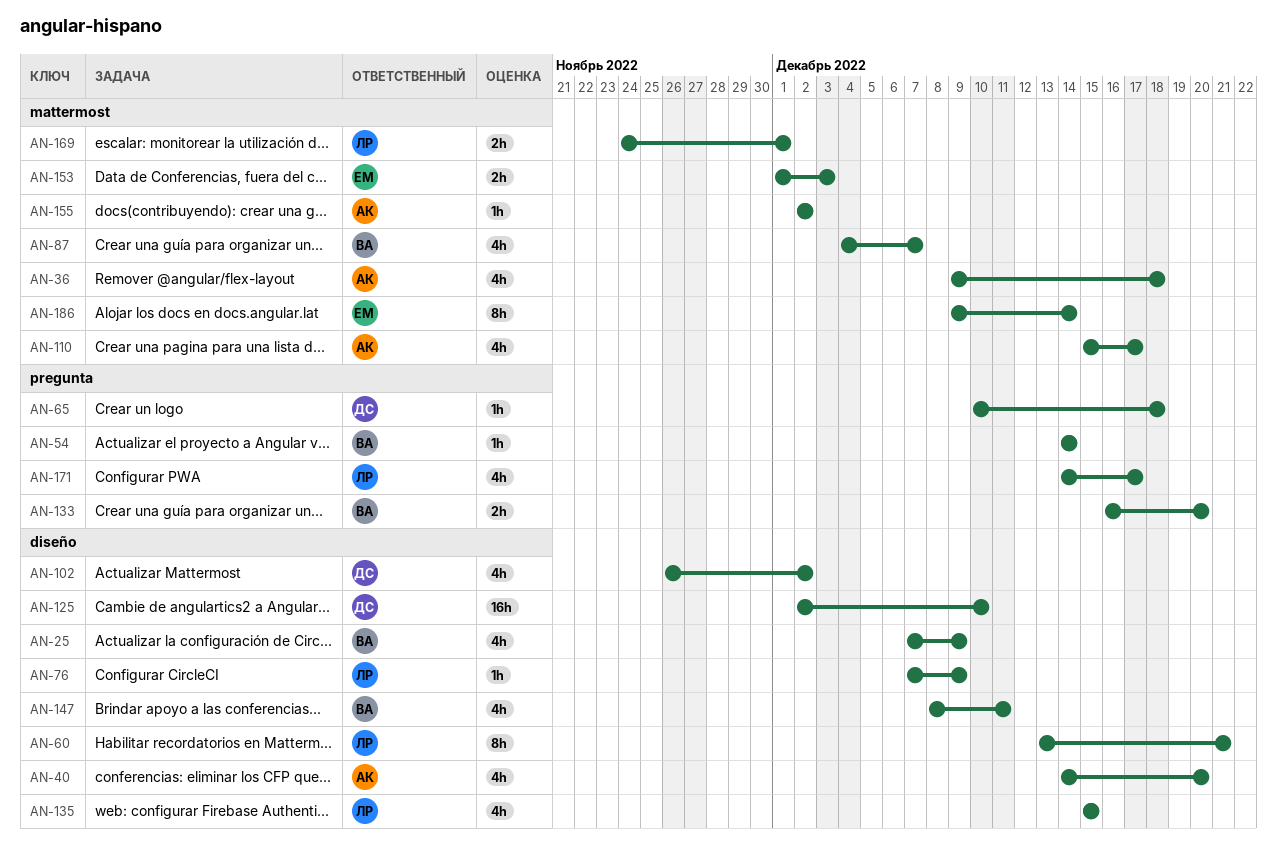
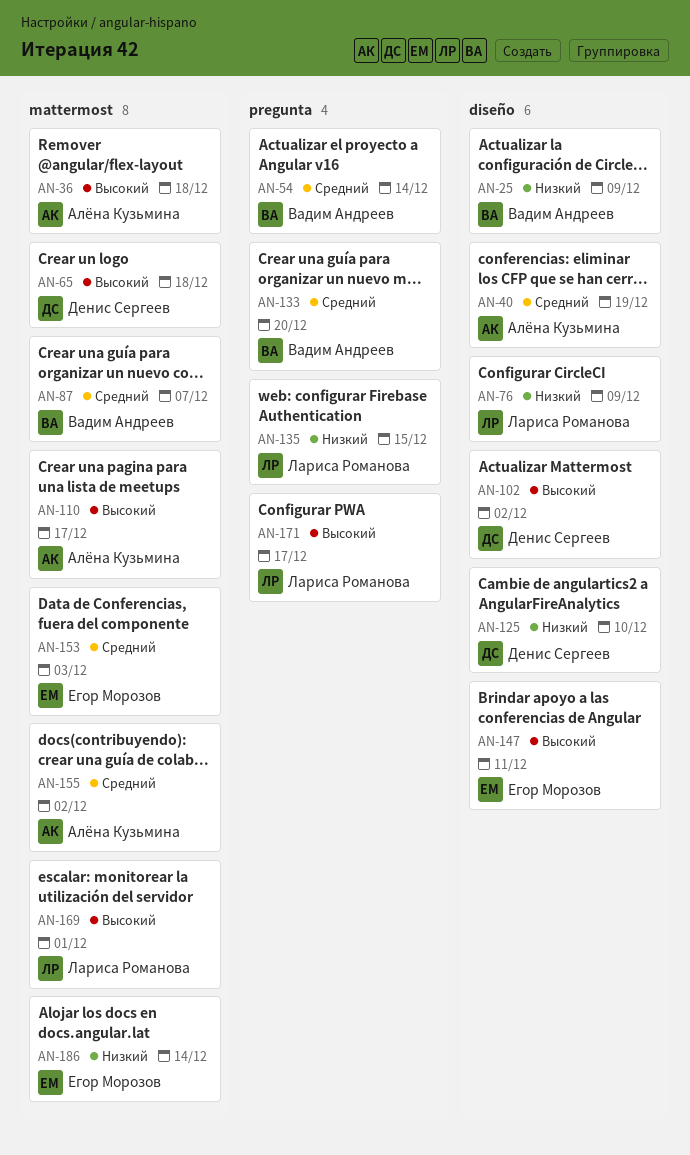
AN-40, due: Dec 20 -> Dec 19
AN-60: present -> none
AN-65, label: pregunta -> mattermost
AN-135, label: diseño -> pregunta
AN-147, owner: Вадим Андреев -> Егор Морозов

